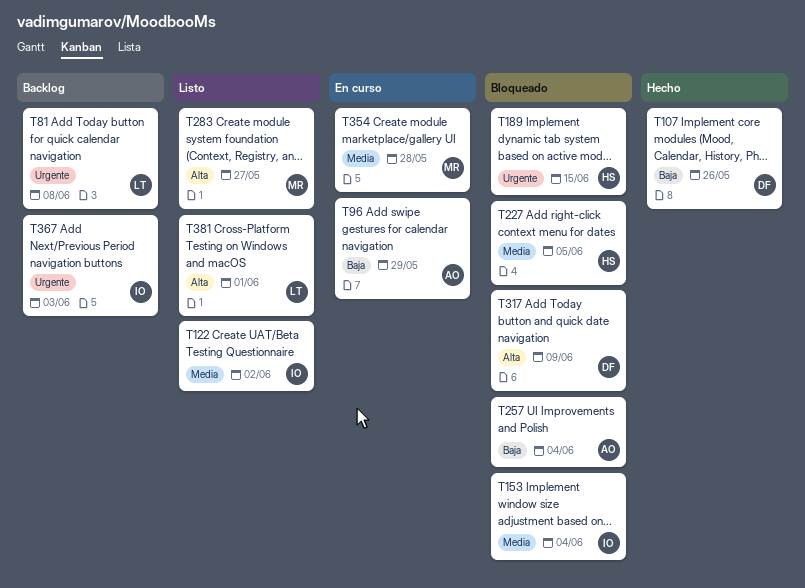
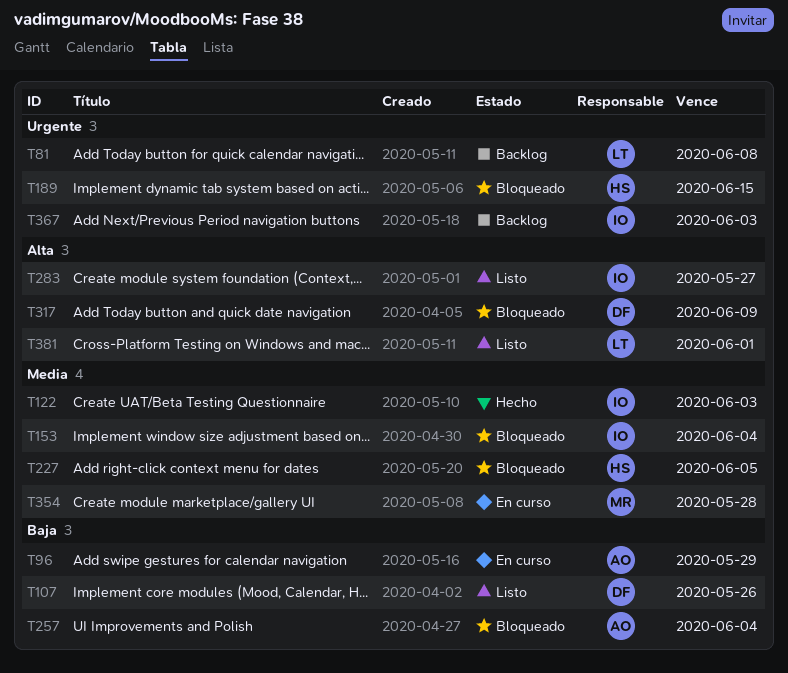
T107, status: Hecho -> Listo
T122, status: Listo -> Hecho
T122, due: Jun 2 -> Jun 3
T283, owner: MR -> IO

